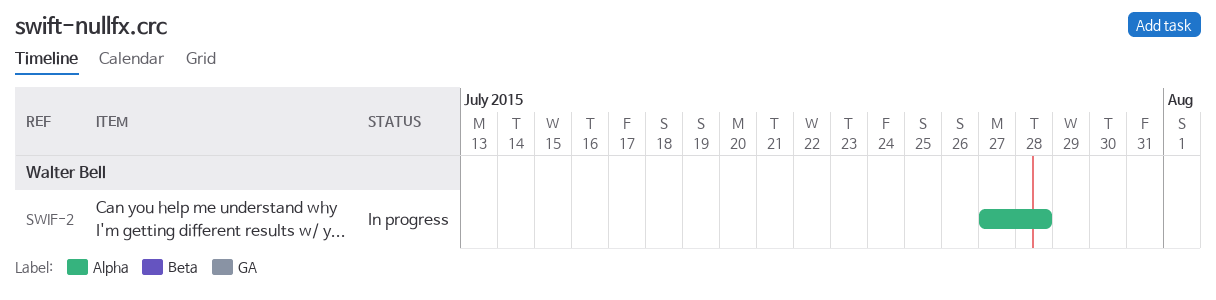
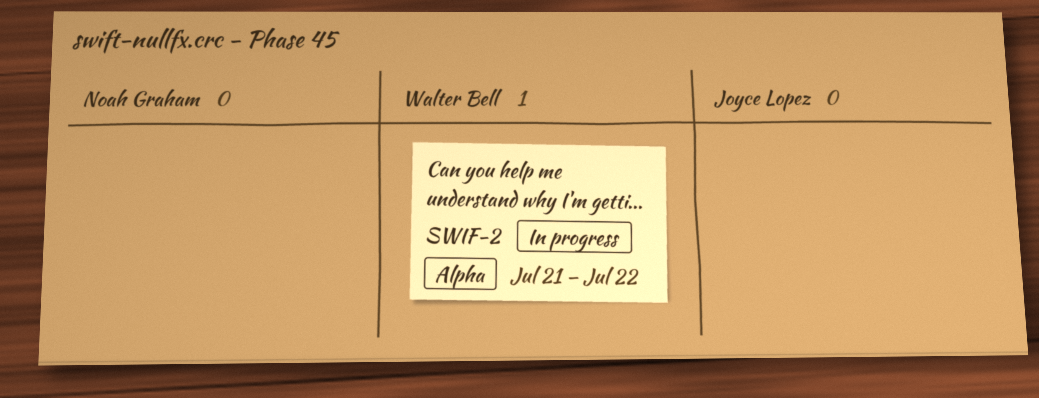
SWIF-2, start: Jul 27 -> Jul 21
SWIF-2, due: Jul 28 -> Jul 22

